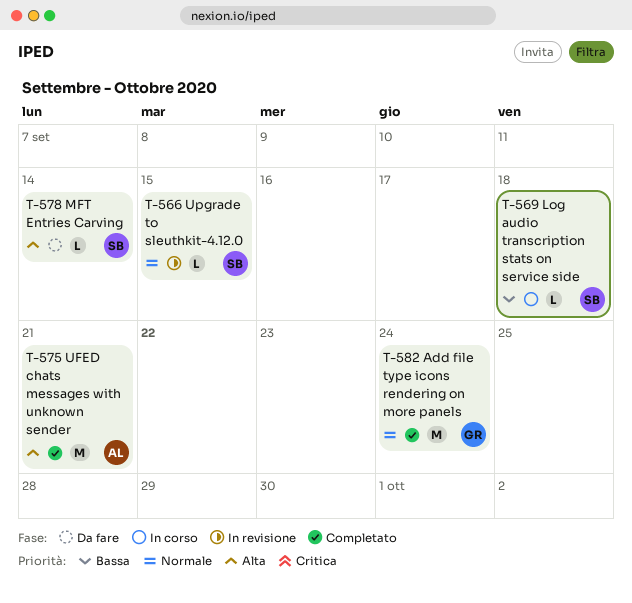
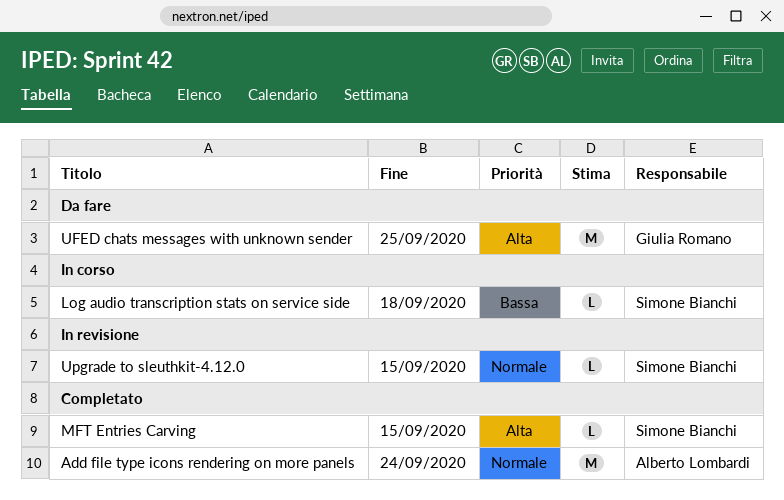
Add file type icons rendering on more panels, owner: Giulia Romano -> Alberto Lombardi
MFT Entries Carving, status: Da fare -> Completato
MFT Entries Carving, due: Sep 14 -> Sep 15
UFED chats messages with unknown sender, status: Completato -> Da fare
UFED chats messages with unknown sender, owner: Alberto Lombardi -> Giulia Romano
UFED chats messages with unknown sender, due: Sep 21 -> Sep 25

